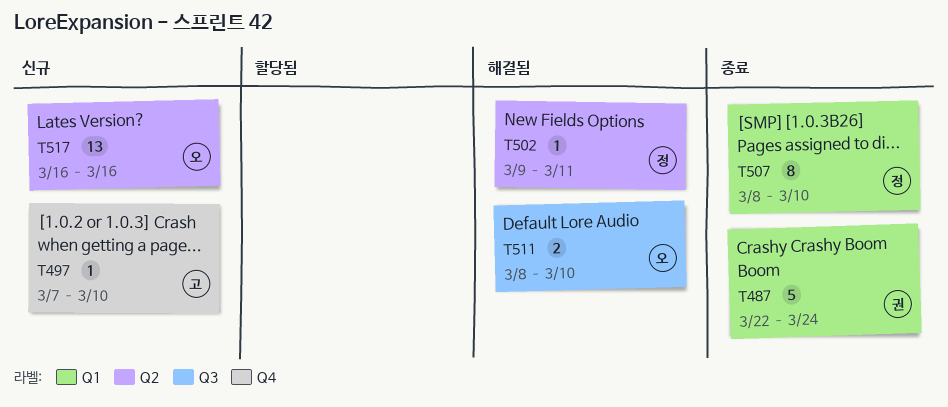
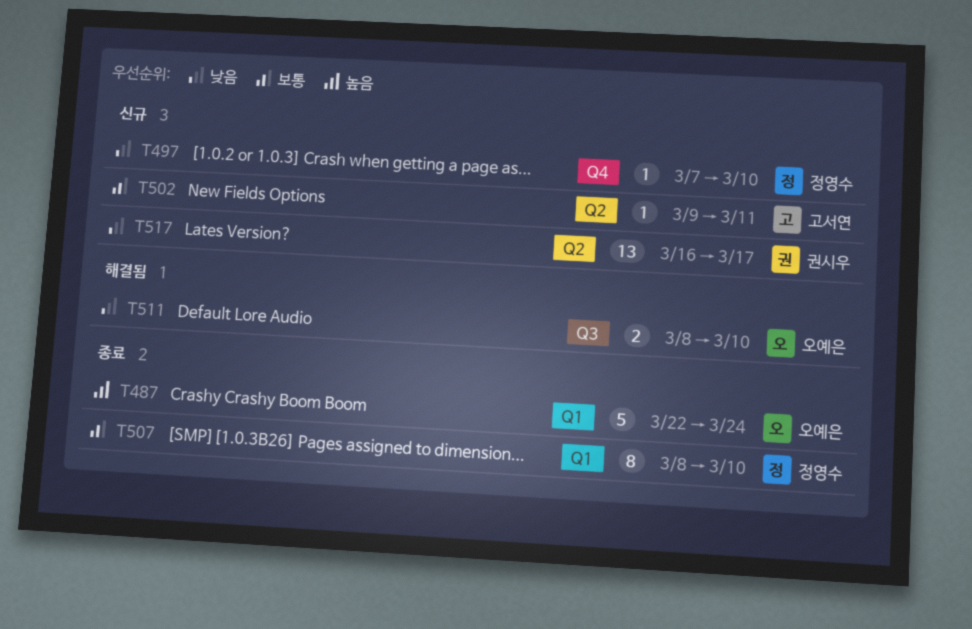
T487, owner: 권시우 -> 오예은
T497, owner: 고서연 -> 정영수
T502, status: 해결됨 -> 신규
T502, owner: 정영수 -> 고서연
T517, owner: 오예은 -> 권시우
T517, due: Mar 16 -> Mar 17

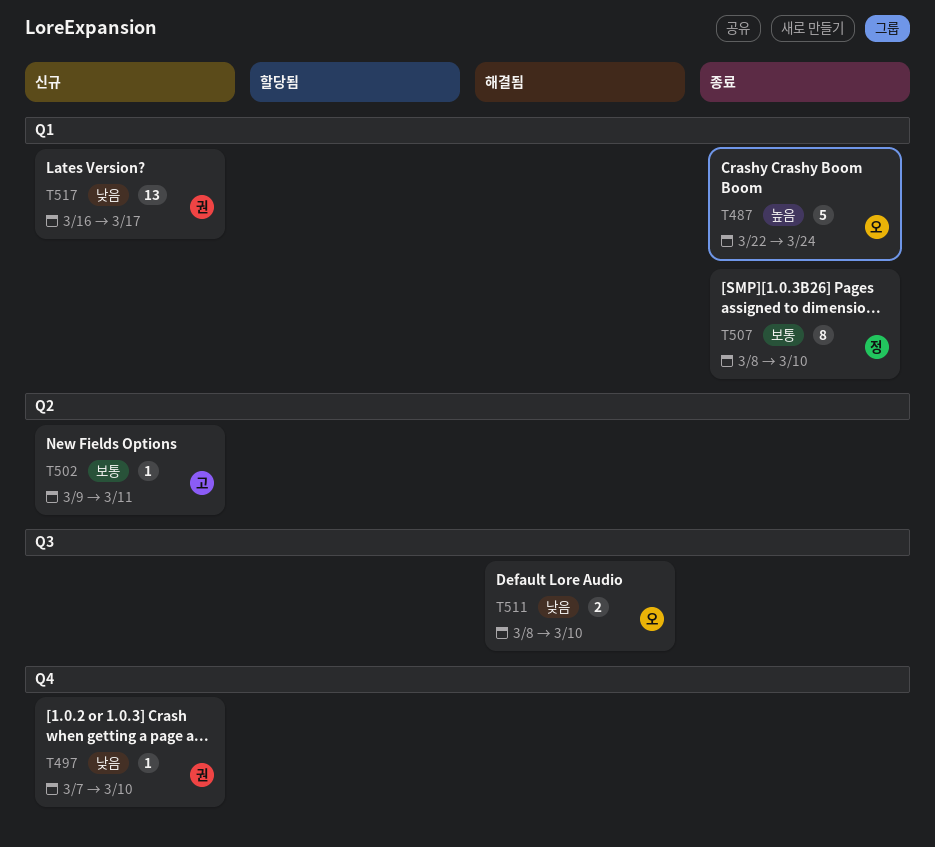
T497, owner: 정영수 -> 권시우
T517, label: Q2 -> Q1

